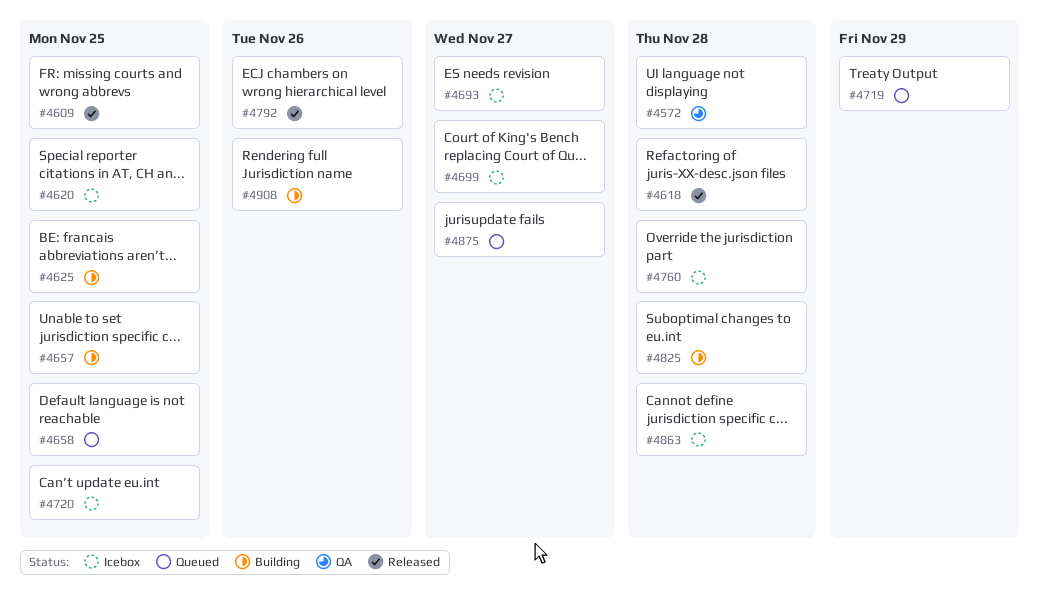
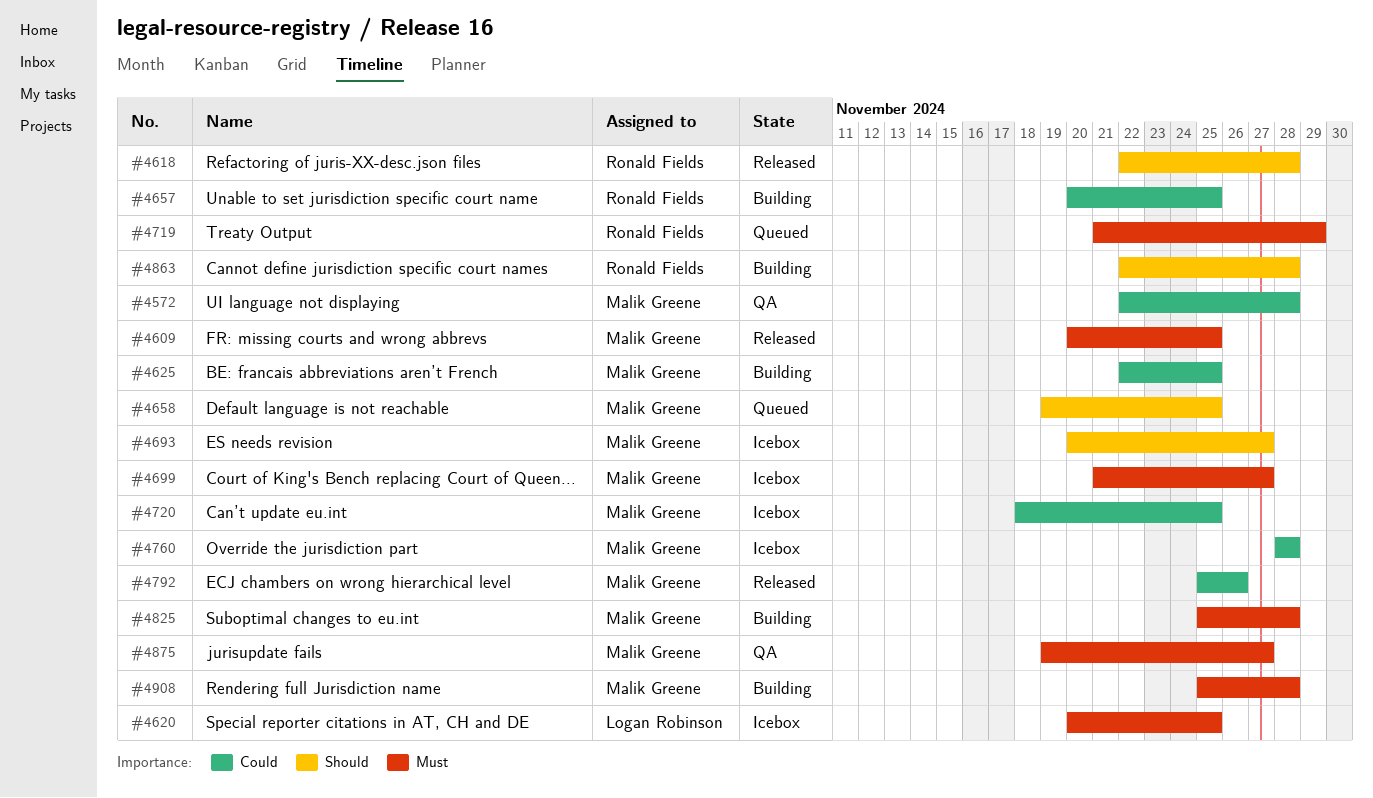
#4863, status: Icebox -> Building
#4875, status: Queued -> QA
#4908, due: Nov 26 -> Nov 28

